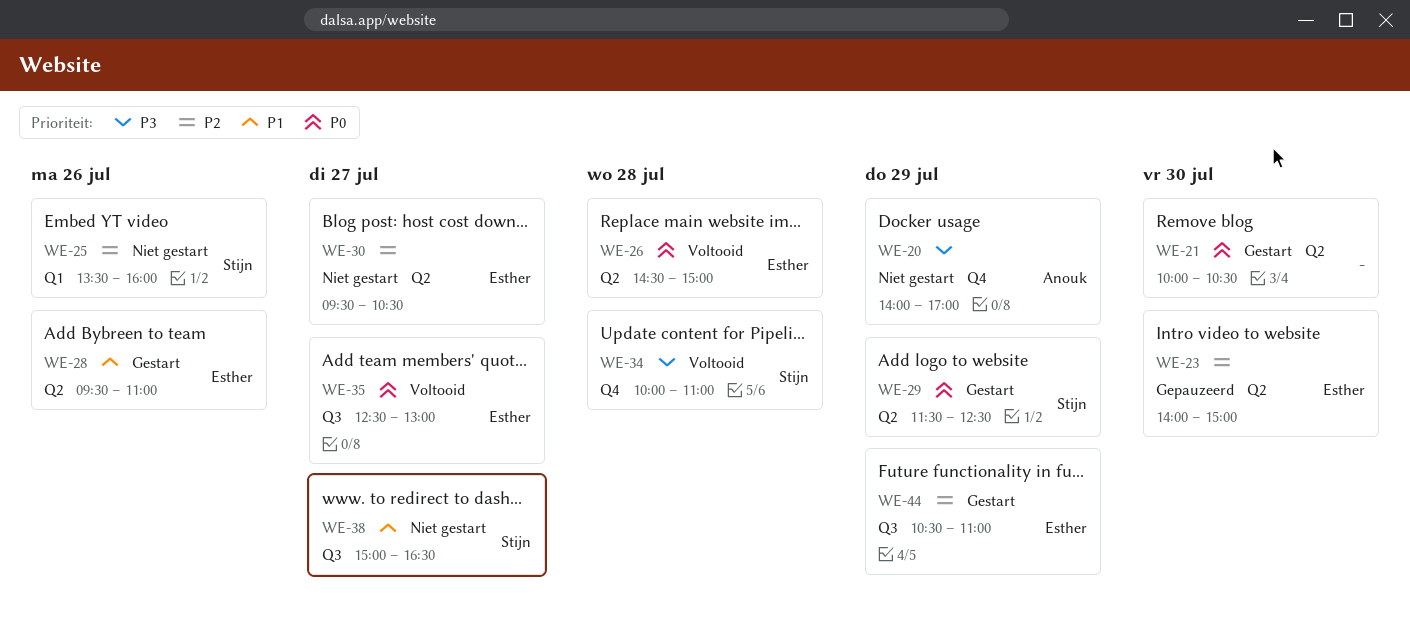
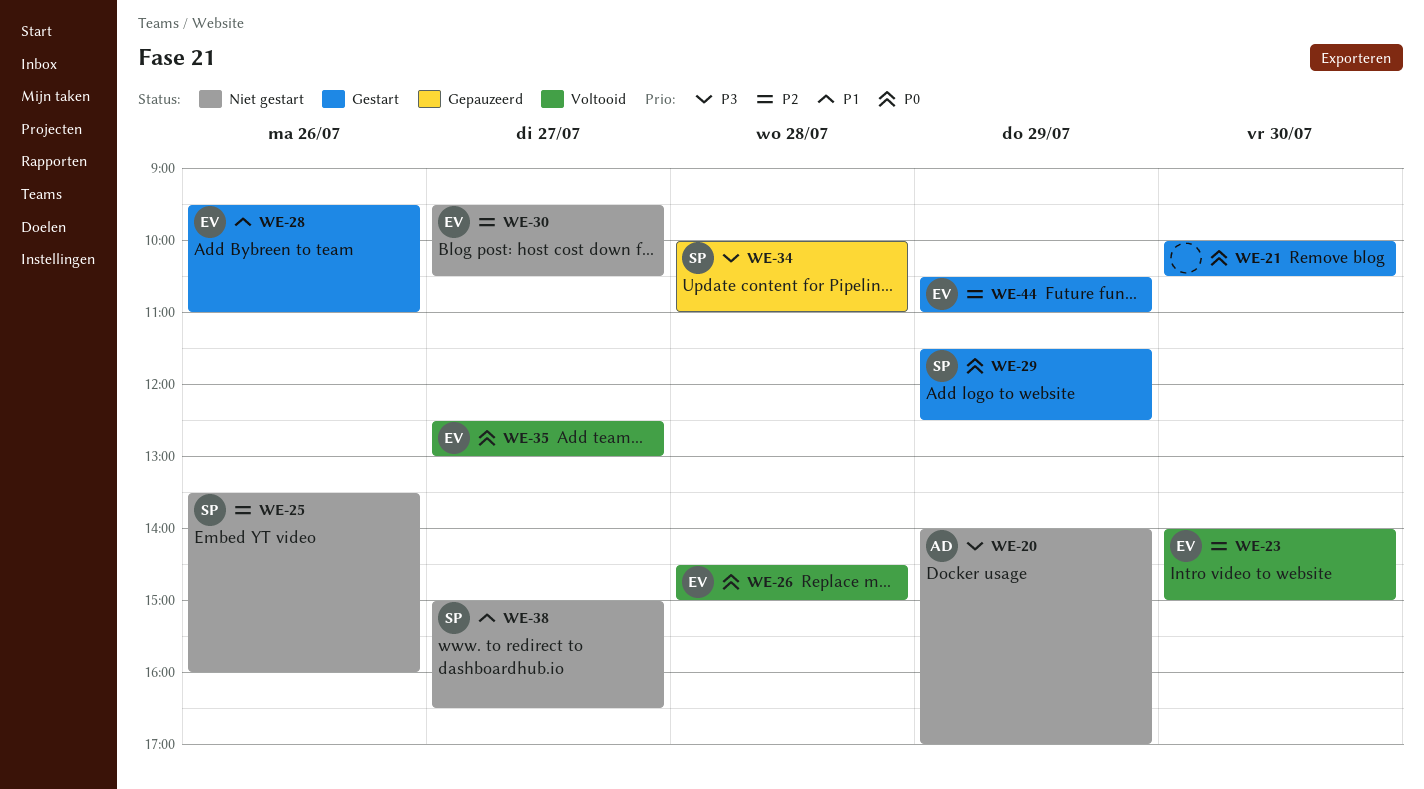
WE-23, status: Gepauzeerd -> Voltooid
WE-34, status: Voltooid -> Gepauzeerd

